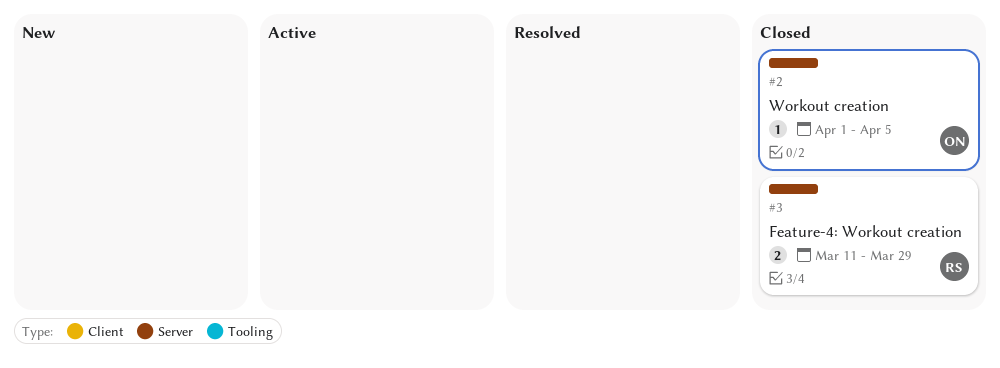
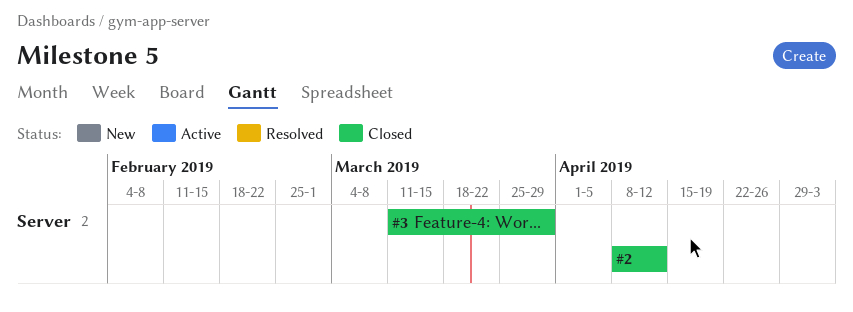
#2, start: Apr 1 -> Apr 8
#2, due: Apr 5 -> Apr 12

